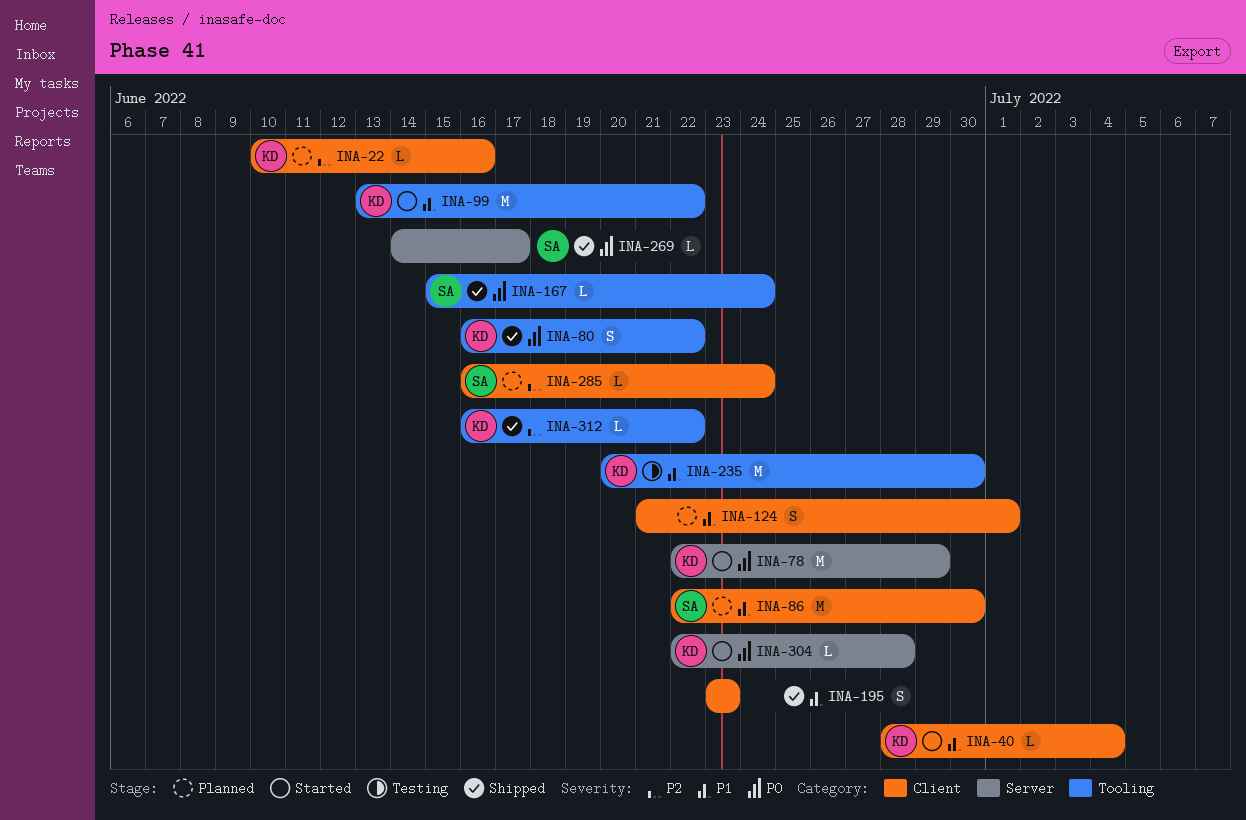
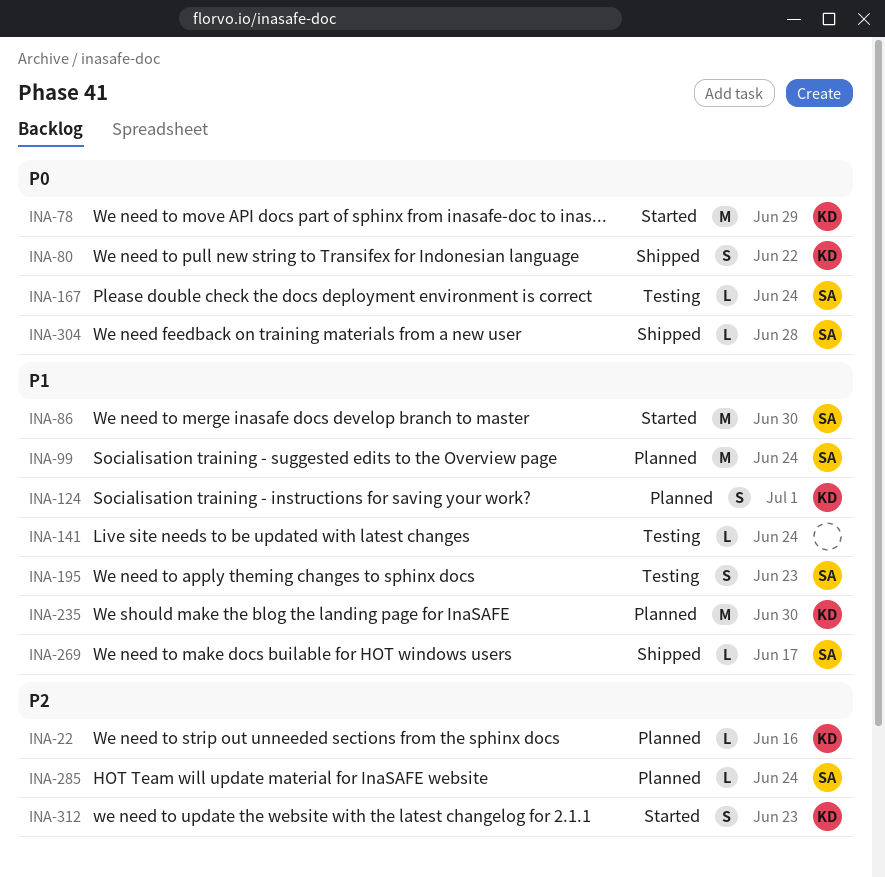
INA-40: present -> none
INA-86, status: Planned -> Started
INA-99, status: Started -> Planned
INA-99, owner: KD -> SA
INA-99, due: Jun 22 -> Jun 24
INA-124, owner: none -> KD
INA-141: none -> present
INA-167, status: Shipped -> Testing
INA-195, status: Shipped -> Testing
INA-195, owner: none -> SA
INA-235, status: Testing -> Planned
INA-269, priority: P0 -> P1
INA-304, status: Started -> Shipped
INA-304, owner: KD -> SA
INA-312, status: Shipped -> Started
INA-312, estimate: L -> S
INA-312, due: Jun 22 -> Jun 23

